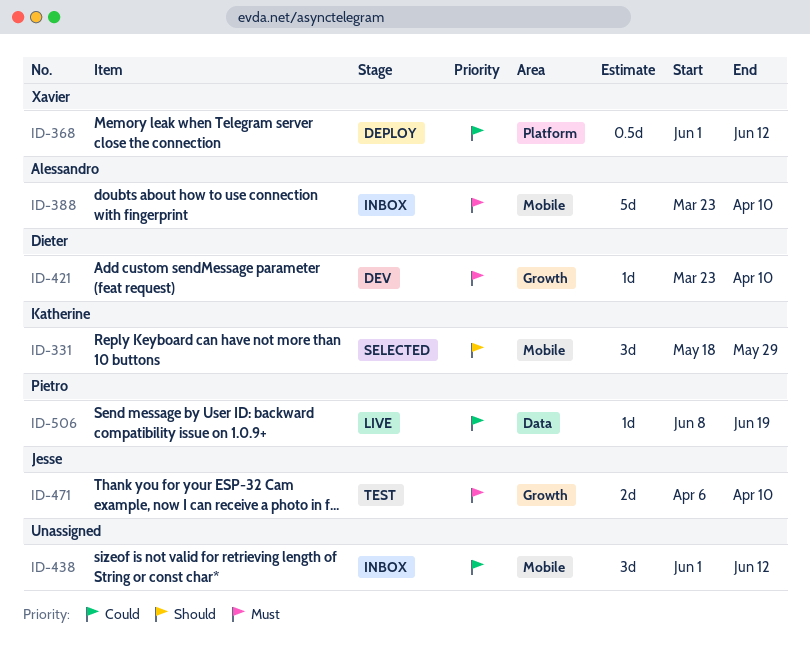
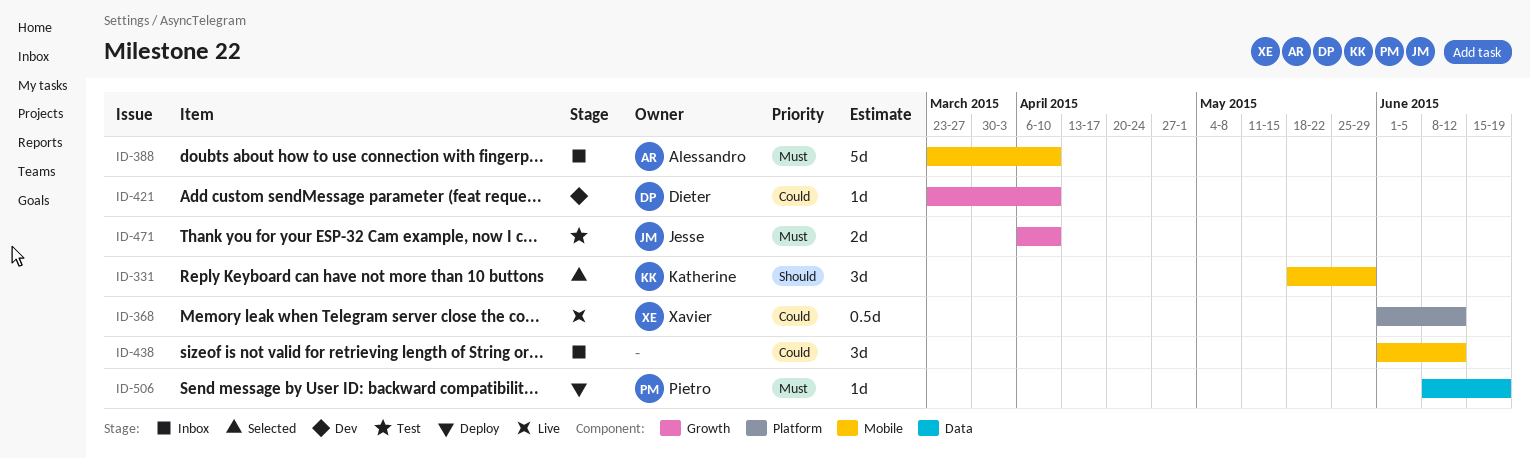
ID-368, status: Deploy -> Live
ID-421, priority: Must -> Could
ID-506, status: Live -> Deploy
ID-506, priority: Could -> Must

